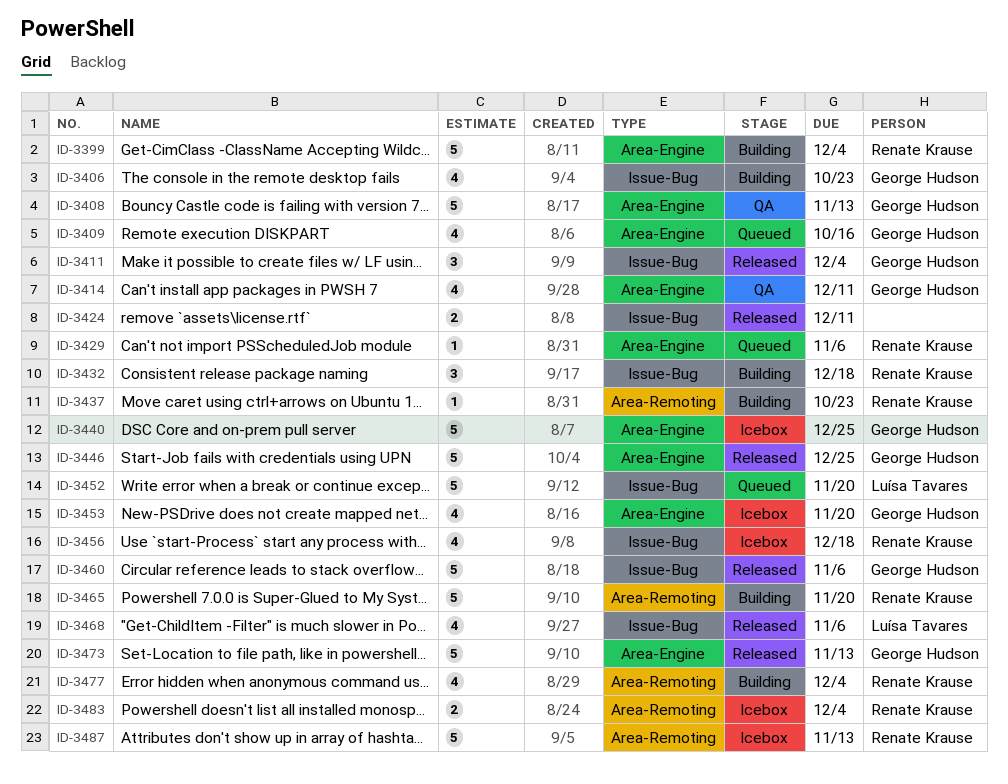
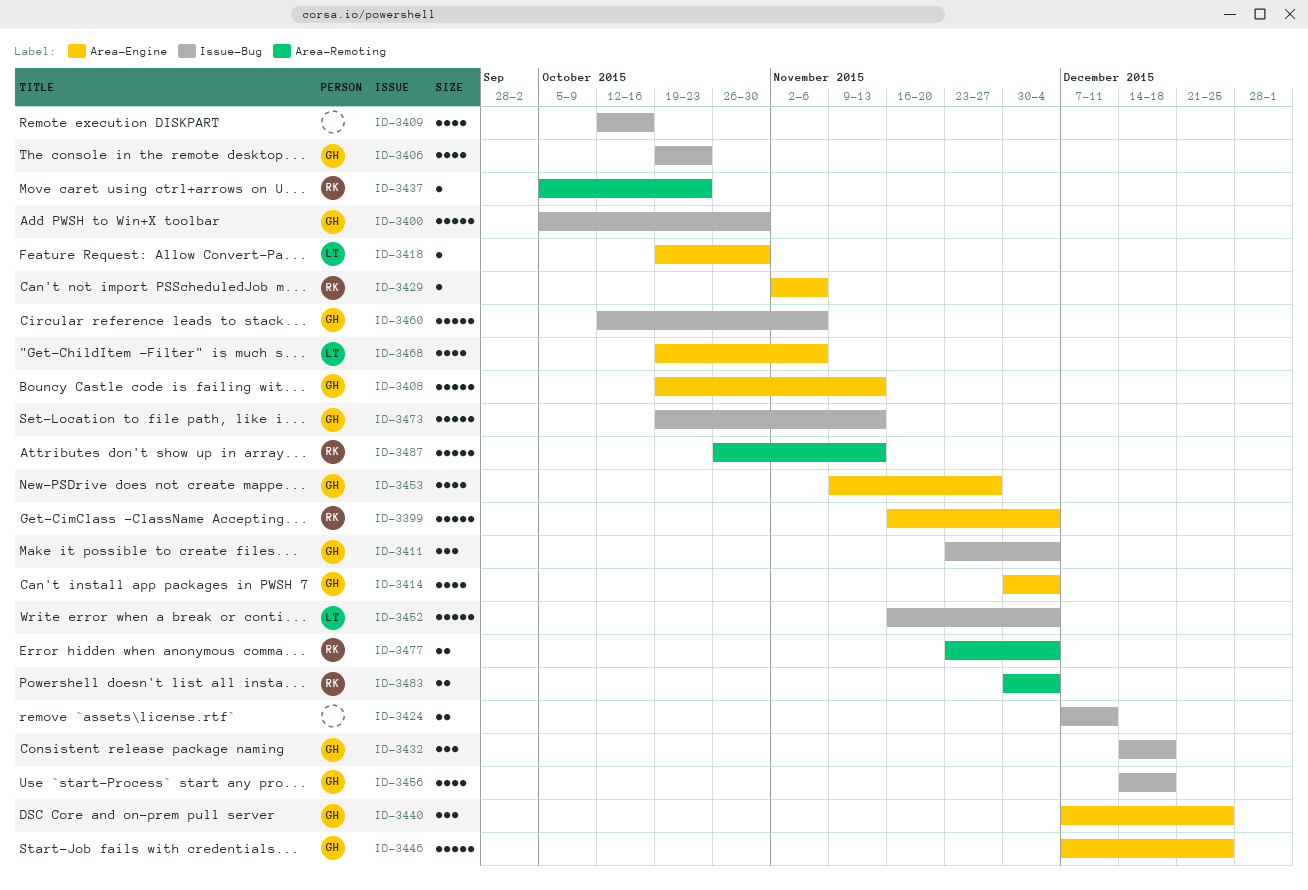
ID-3400: none -> present
ID-3409, owner: George Hudson -> none
ID-3409, label: Area-Engine -> Issue-Bug
ID-3414, due: Dec 11 -> Dec 4
ID-3418: none -> present
ID-3432, owner: Renate Krause -> George Hudson
ID-3440, estimate: 5 -> 3
ID-3452, due: Nov 20 -> Dec 4
ID-3453, due: Nov 20 -> Nov 27
ID-3456, owner: Renate Krause -> George Hudson
ID-3465: present -> none
ID-3468, label: Issue-Bug -> Area-Engine
ID-3473, label: Area-Engine -> Issue-Bug
ID-3477, estimate: 4 -> 2

